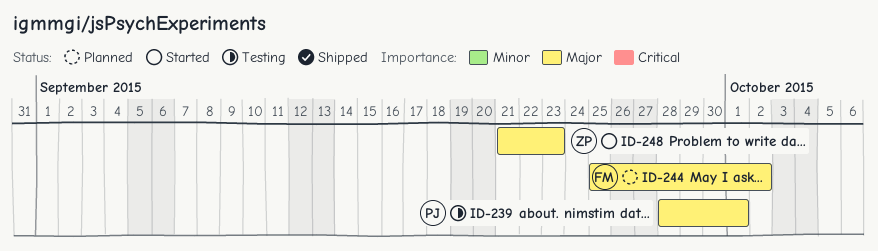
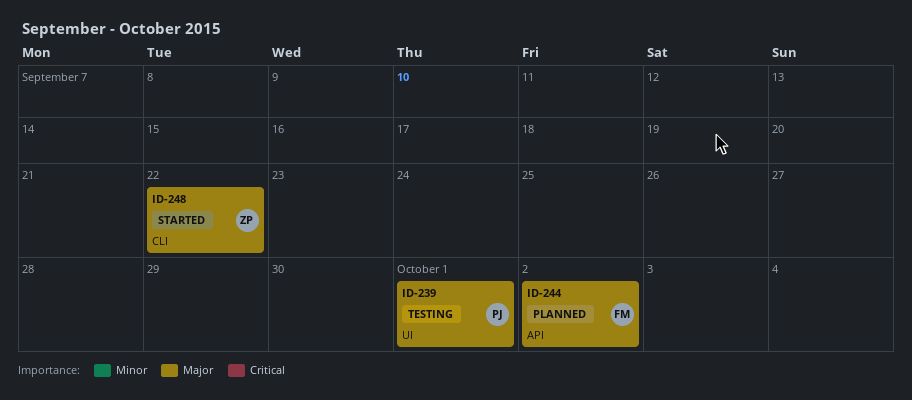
ID-248, due: Sep 23 -> Sep 22

